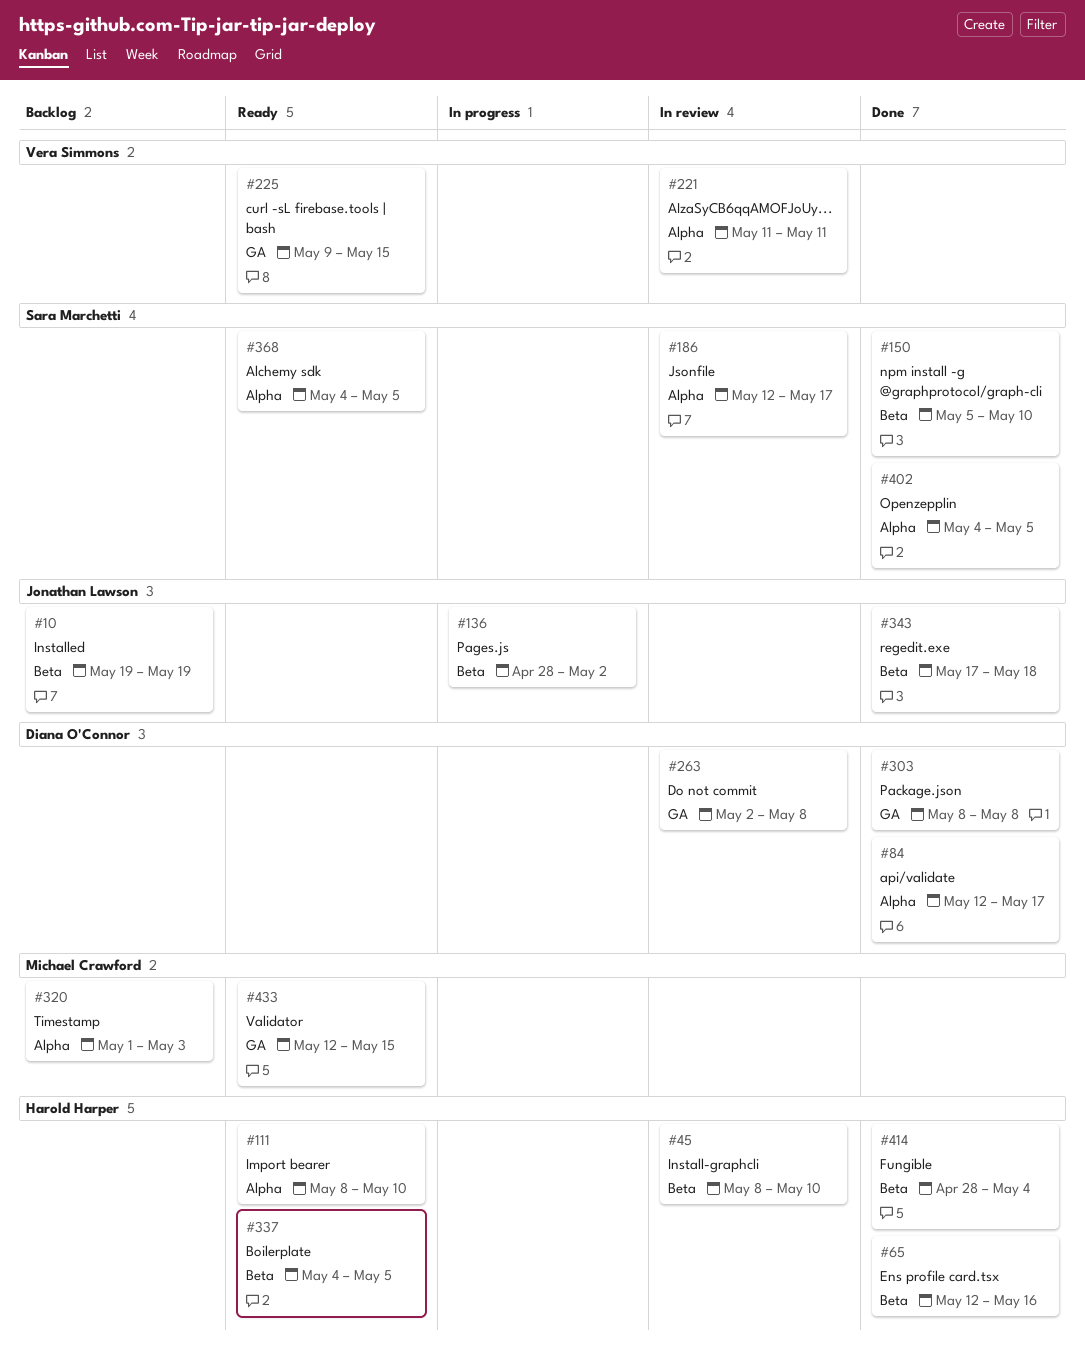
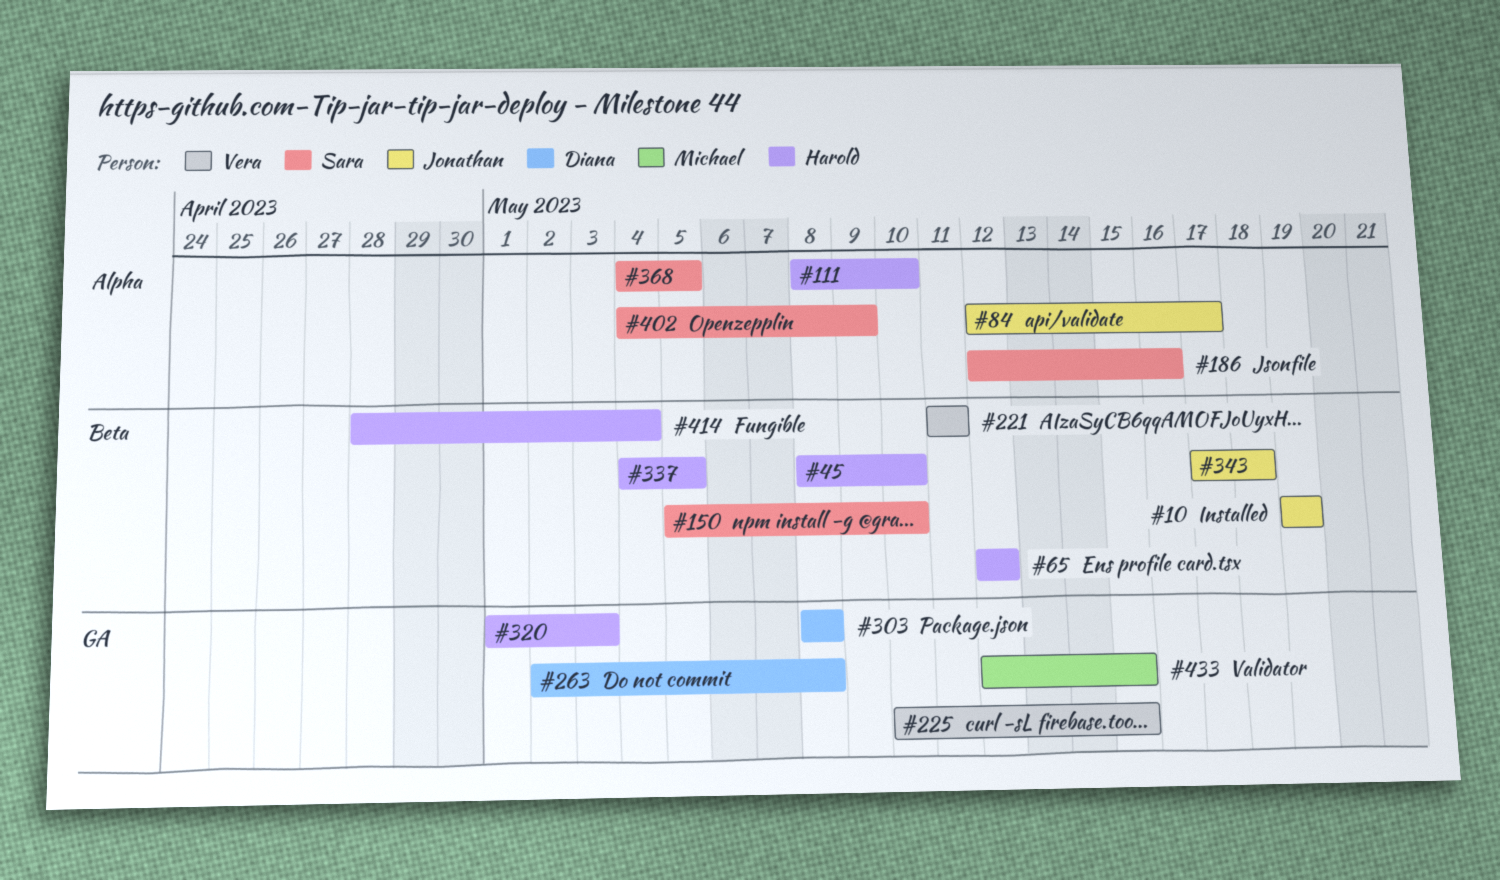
#65, due: May 16 -> May 12
#84, owner: Diana O'Connor -> Jonathan Lawson
#136: present -> none
#186, due: May 17 -> May 16
#221, label: Alpha -> Beta
#225, start: May 9 -> May 10
#320, owner: Michael Crawford -> Harold Harper
#320, label: Alpha -> GA
#402, due: May 5 -> May 9

